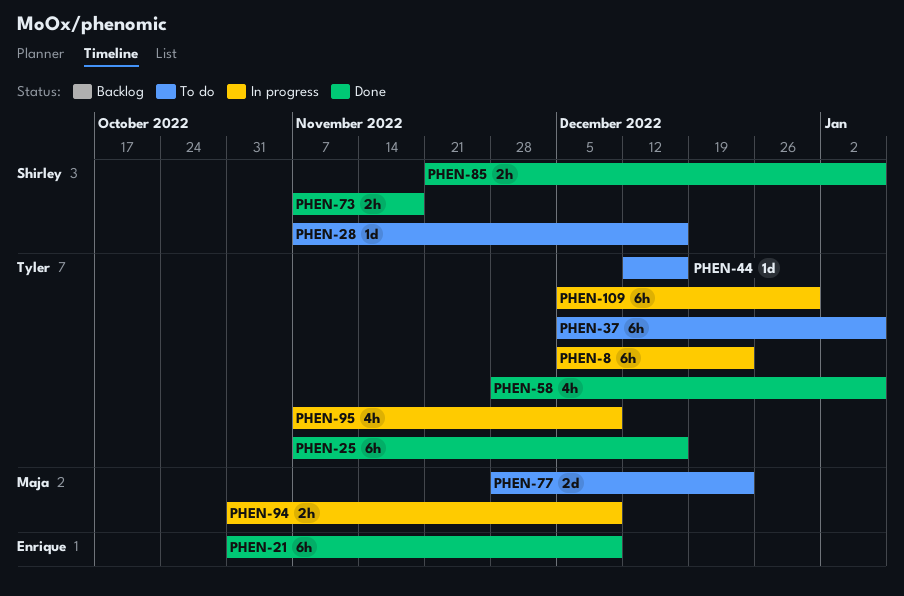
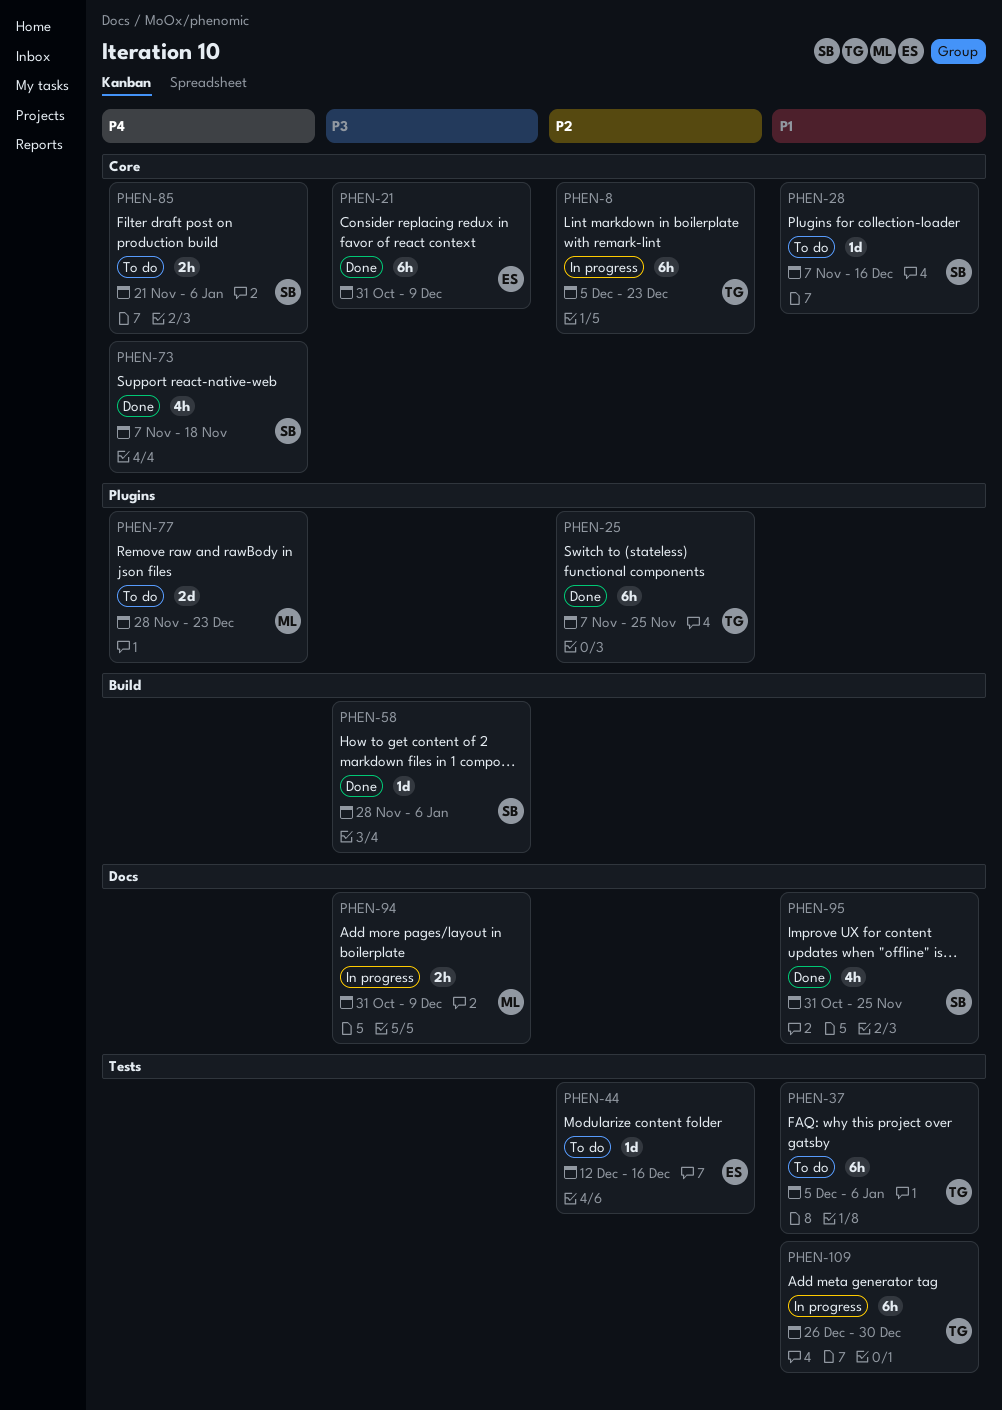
PHEN-25, due: Dec 16 -> Nov 25
PHEN-44, owner: Tyler -> Enrique
PHEN-58, owner: Tyler -> Shirley
PHEN-58, estimate: 4h -> 1d
PHEN-73, estimate: 2h -> 4h
PHEN-85, status: Done -> To do
PHEN-95, status: In progress -> Done
PHEN-95, owner: Tyler -> Shirley
PHEN-95, start: Nov 7 -> Oct 31
PHEN-95, due: Dec 9 -> Nov 25
PHEN-109, start: Dec 5 -> Dec 26

